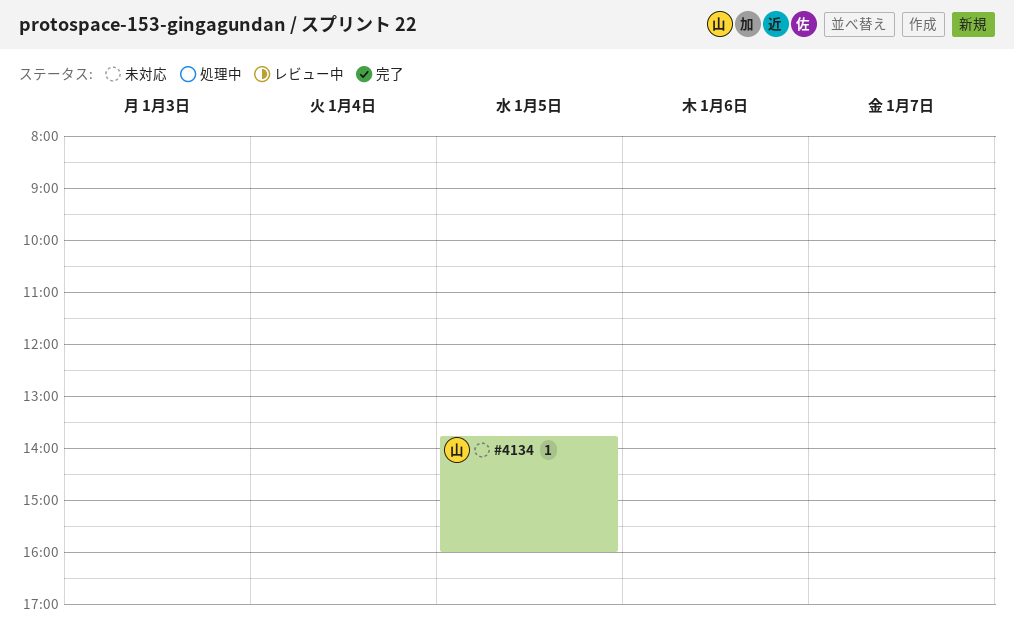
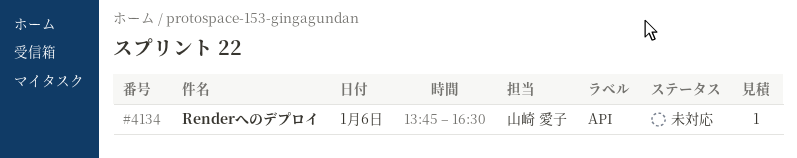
#4134, day: Jan 5 -> Jan 6
#4134, ends: 16:00 -> 16:30

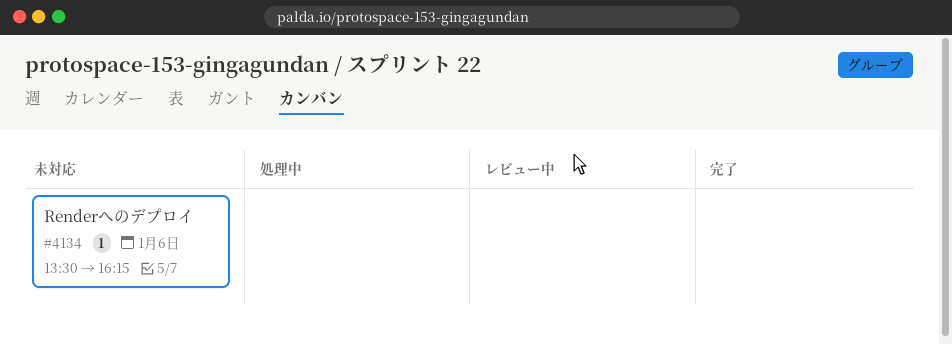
#4134, begins: 13:45 -> 13:30
#4134, ends: 16:30 -> 16:15

